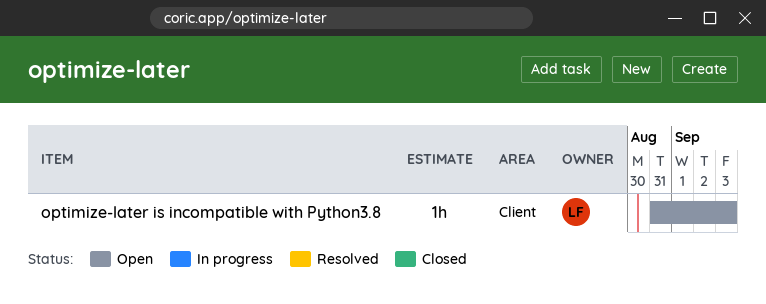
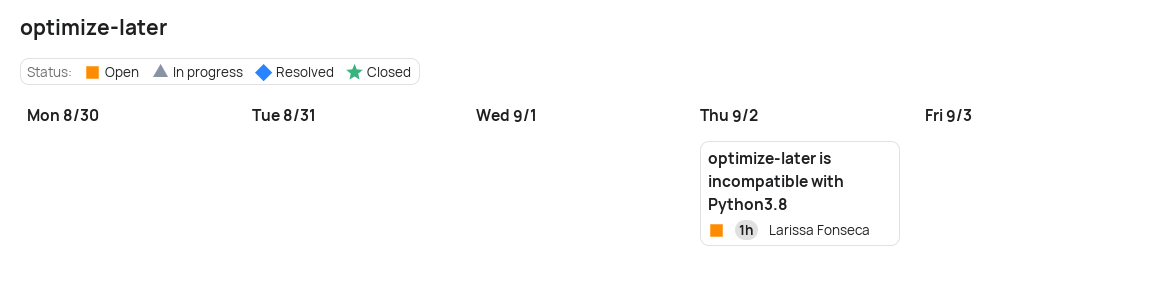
optimize-later is incompatible with Python3.8, due: Sep 3 -> Sep 2

